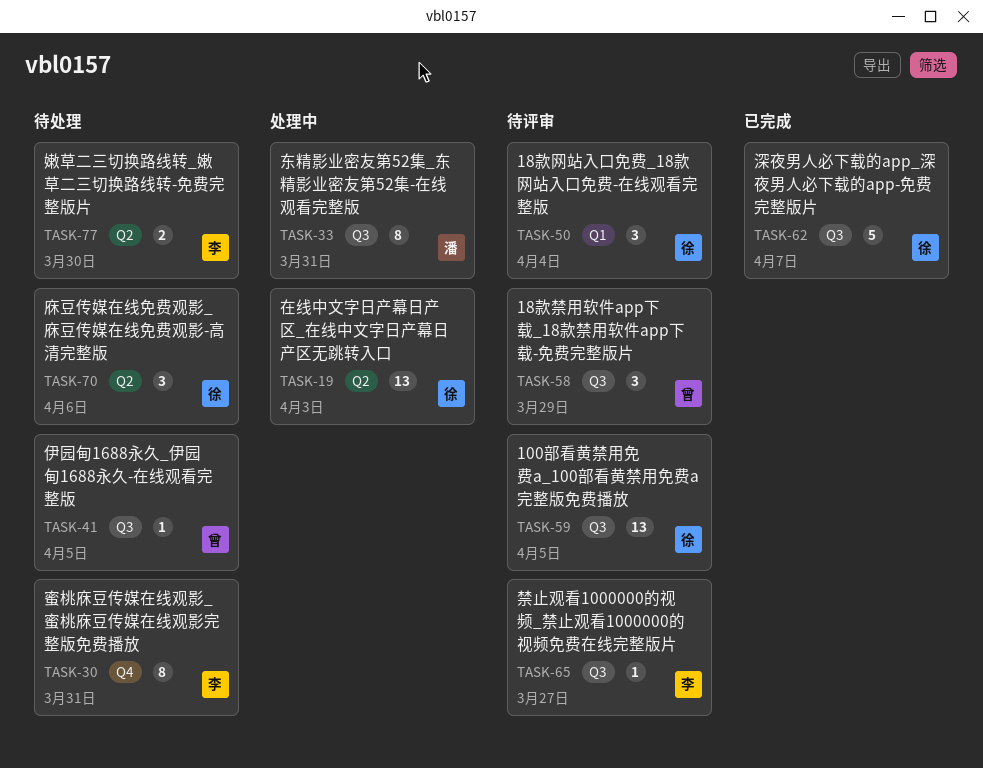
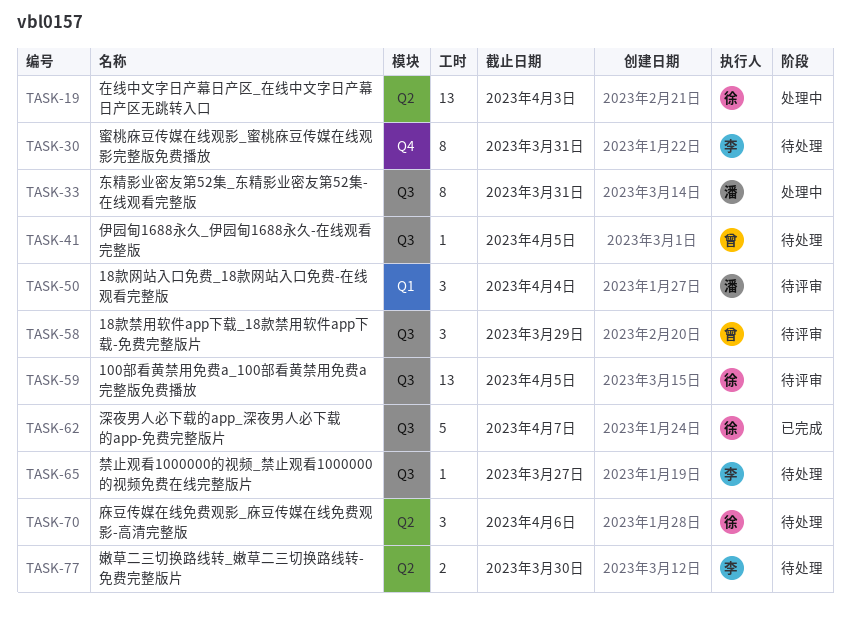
TASK-50, owner: 徐 -> 潘
TASK-65, status: 待评审 -> 待处理

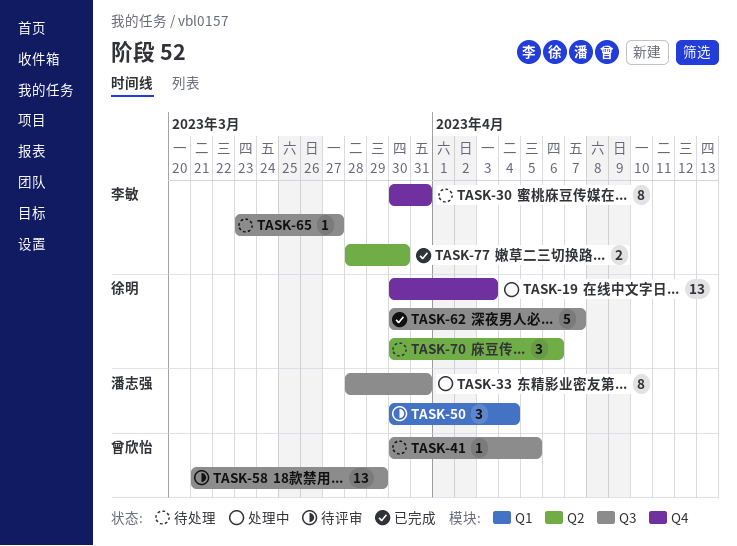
TASK-19, label: Q2 -> Q4
TASK-58, estimate: 3 -> 13
TASK-59: present -> none
TASK-77, status: 待处理 -> 已完成

